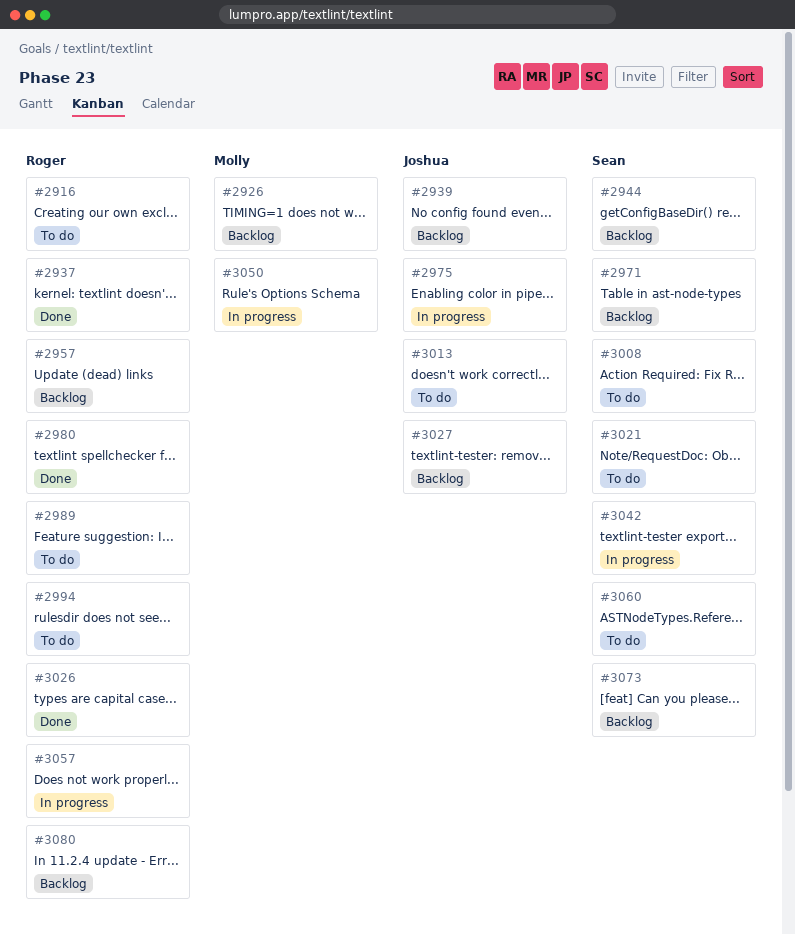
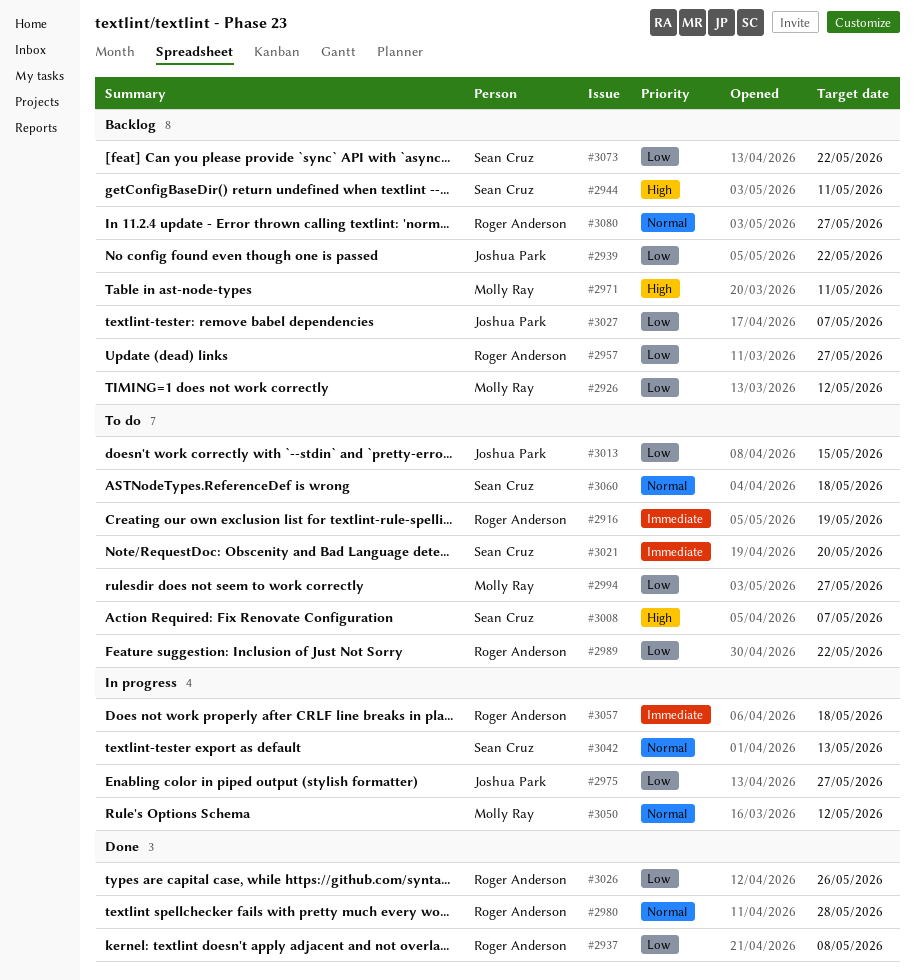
#2971, owner: Sean Cruz -> Molly Ray
#2994, owner: Roger Anderson -> Molly Ray

